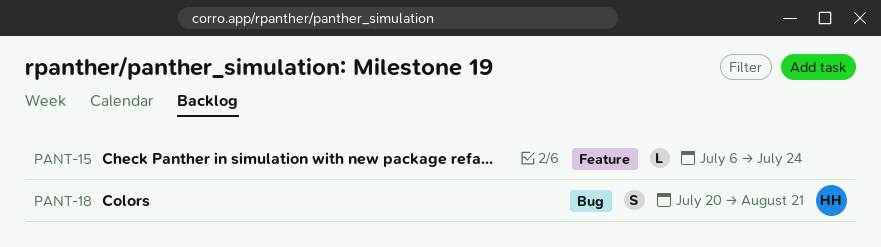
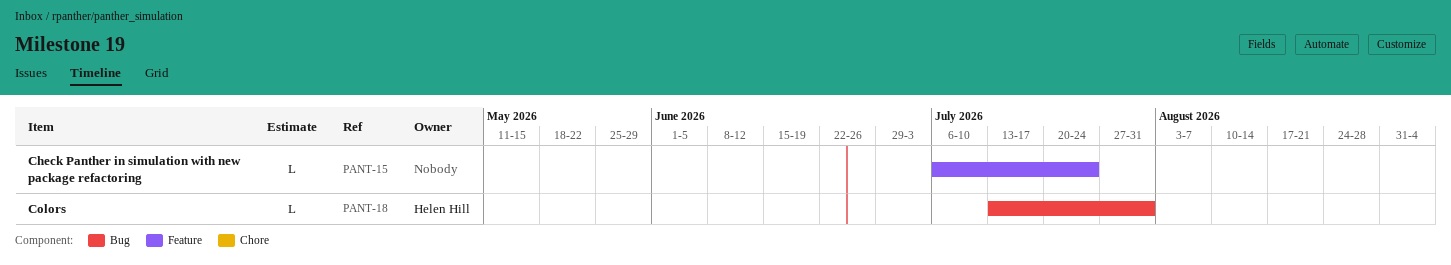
PANT-18, estimate: S -> L
PANT-18, start: Jul 20 -> Jul 13
PANT-18, due: Aug 21 -> Jul 31

